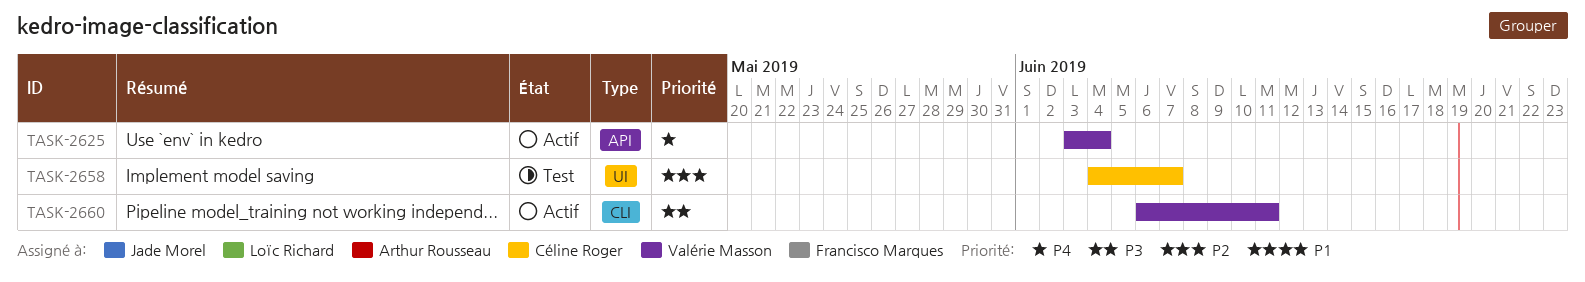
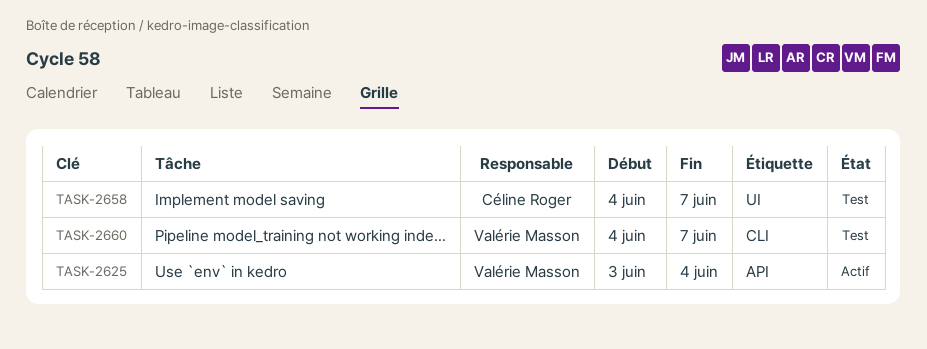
TASK-2660, status: Actif -> Test
TASK-2660, start: Jun 6 -> Jun 4
TASK-2660, due: Jun 11 -> Jun 7

